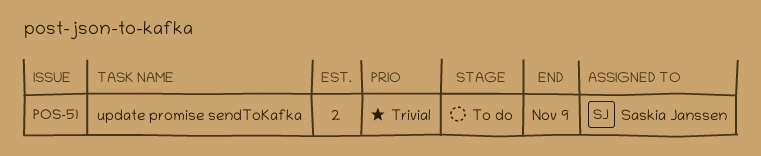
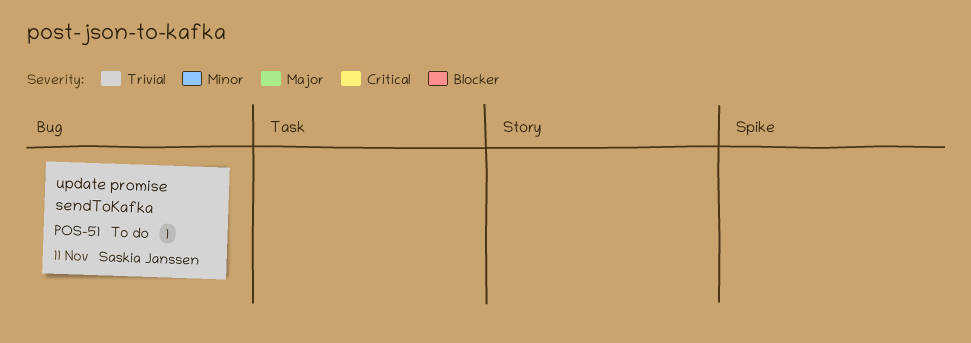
POS-51, estimate: 2 -> 1
POS-51, due: Nov 9 -> Nov 11

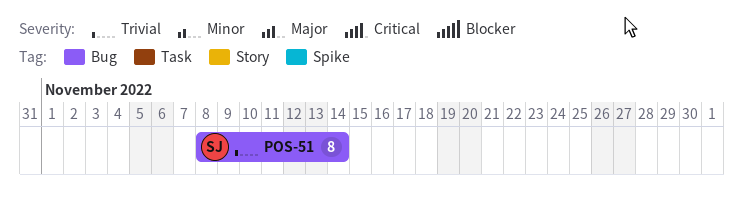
POS-51, estimate: 1 -> 8
POS-51, due: Nov 11 -> Nov 14

